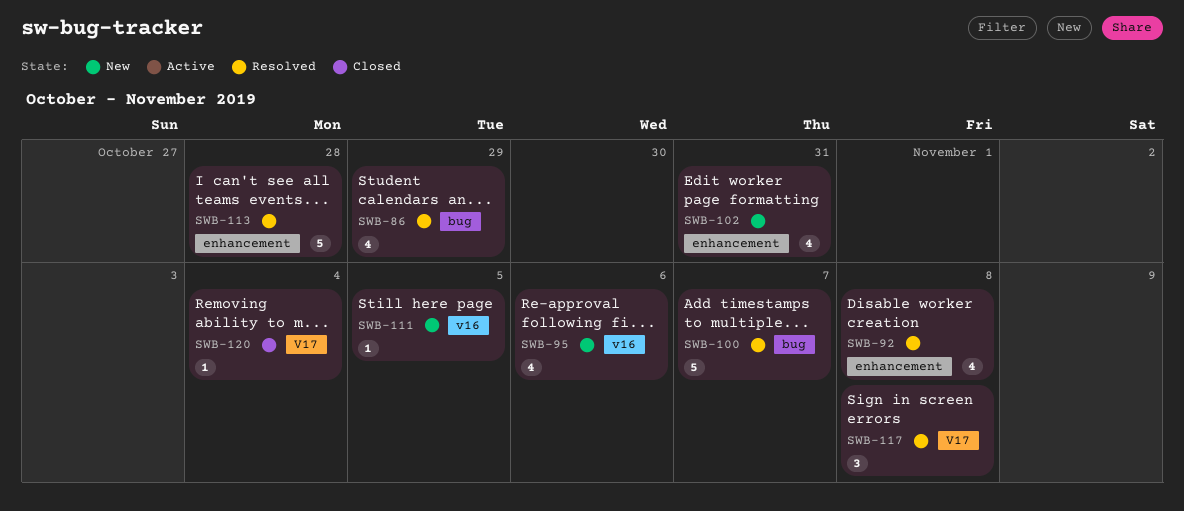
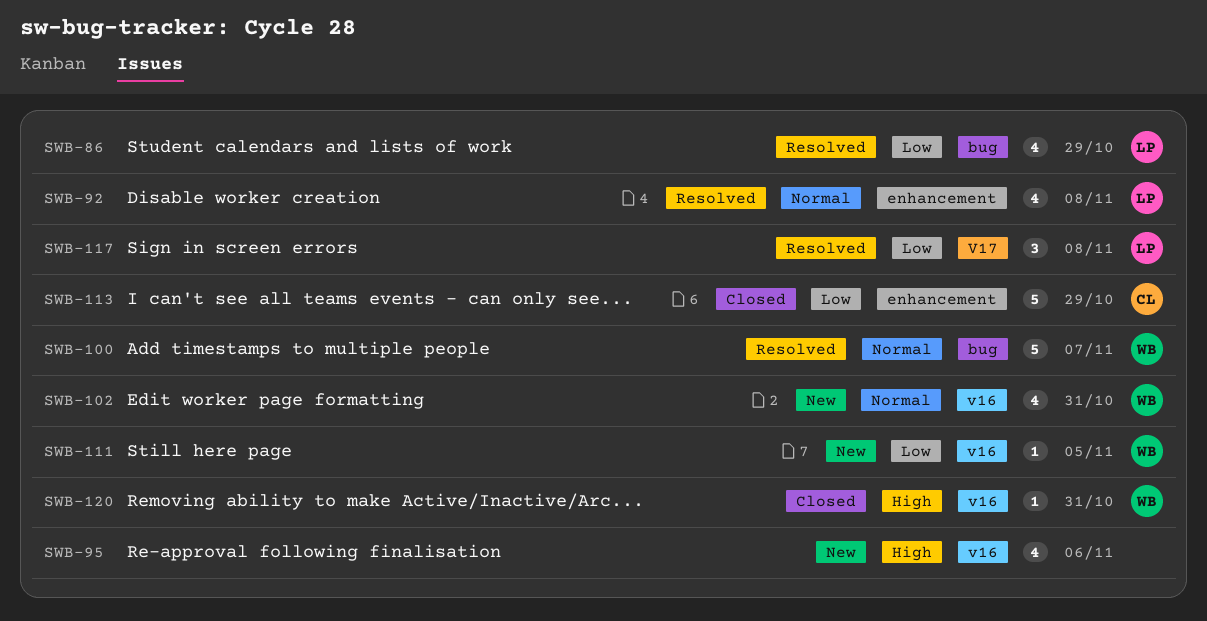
SWB-102, label: enhancement -> v16
SWB-113, status: Resolved -> Closed
SWB-113, due: Oct 28 -> Oct 29
SWB-120, label: V17 -> v16
SWB-120, due: Nov 4 -> Oct 31

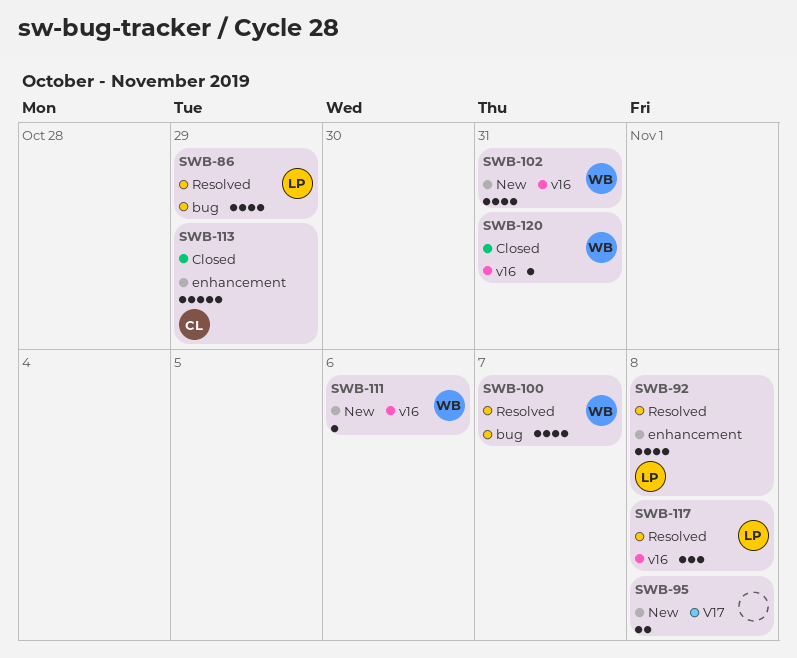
SWB-95, label: v16 -> V17
SWB-95, estimate: 4 -> 2
SWB-95, due: Nov 6 -> Nov 8
SWB-100, estimate: 5 -> 4
SWB-111, due: Nov 5 -> Nov 6
SWB-117, label: V17 -> v16

